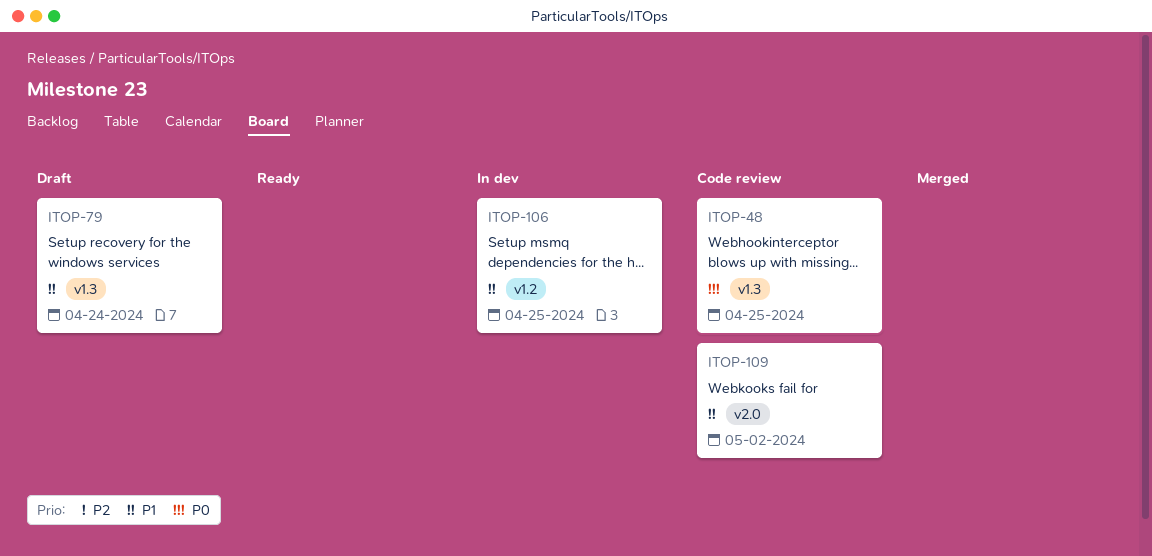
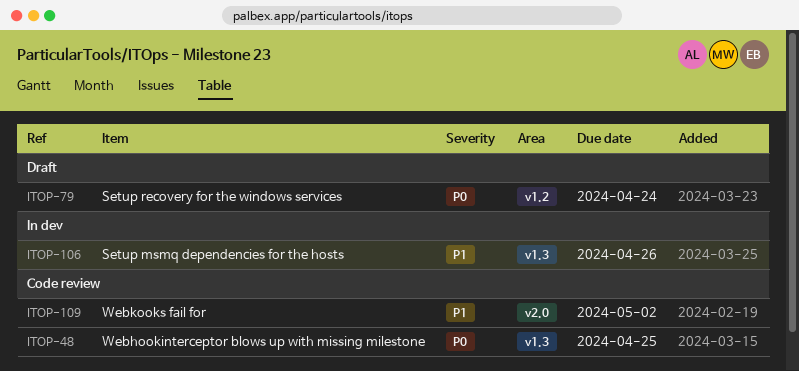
ITOP-79, priority: P1 -> P0
ITOP-79, label: v1.3 -> v1.2
ITOP-106, label: v1.2 -> v1.3
ITOP-106, due: Apr 25 -> Apr 26

